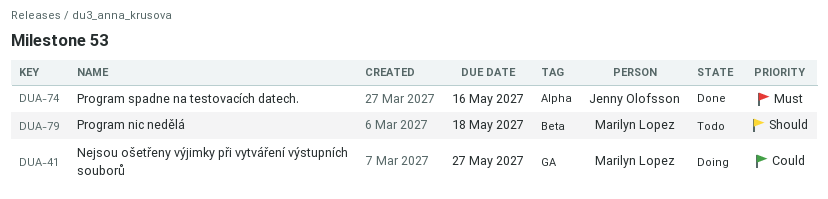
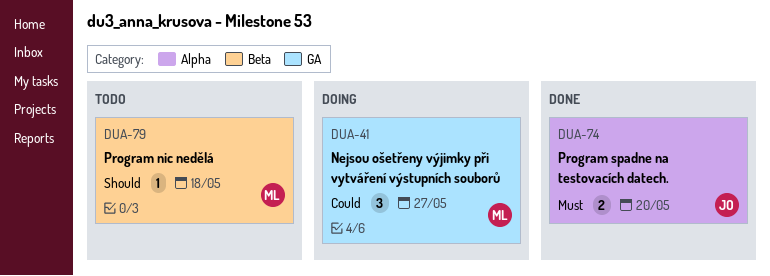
DUA-74, due: May 16 -> May 20

